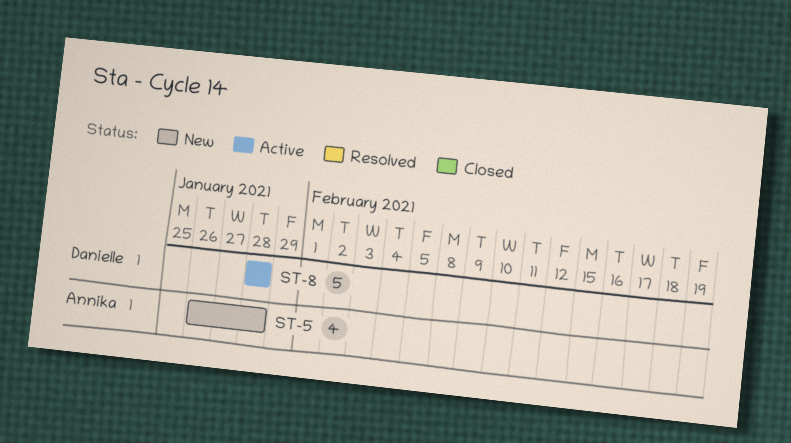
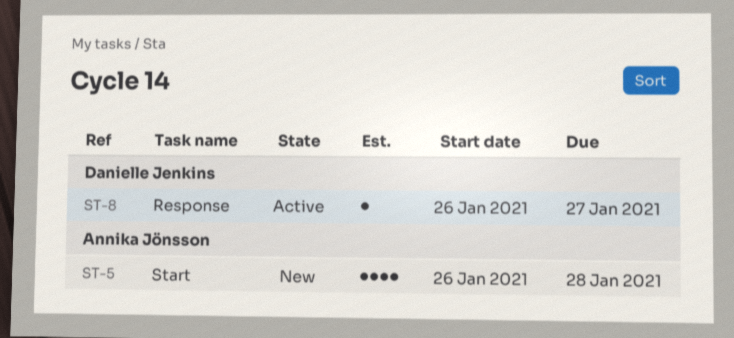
ST-8, estimate: 5 -> 1
ST-8, start: Jan 28 -> Jan 26
ST-8, due: Jan 28 -> Jan 27

